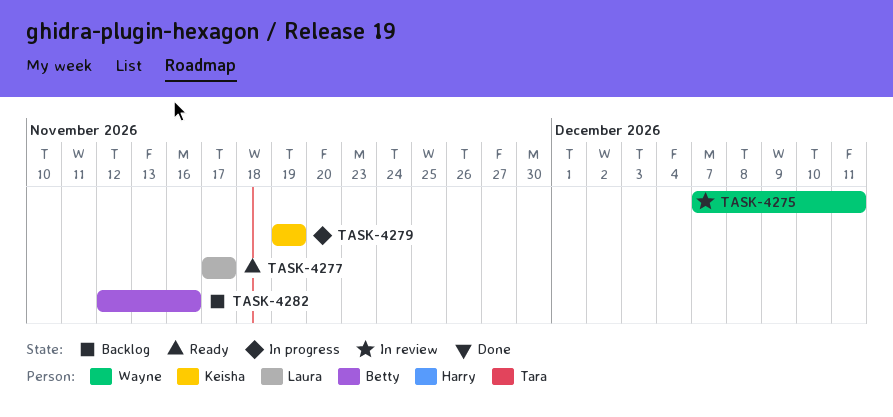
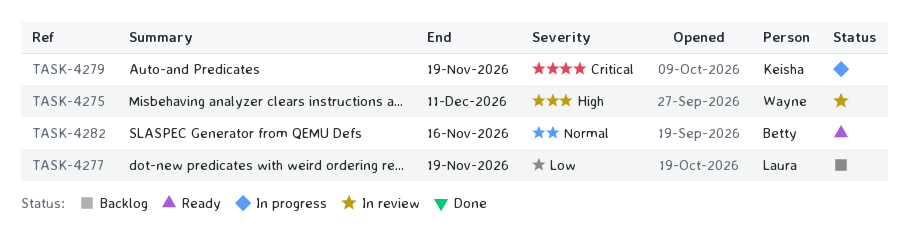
TASK-4277, status: Ready -> Backlog
TASK-4277, due: Nov 17 -> Nov 19
TASK-4282, status: Backlog -> Ready

